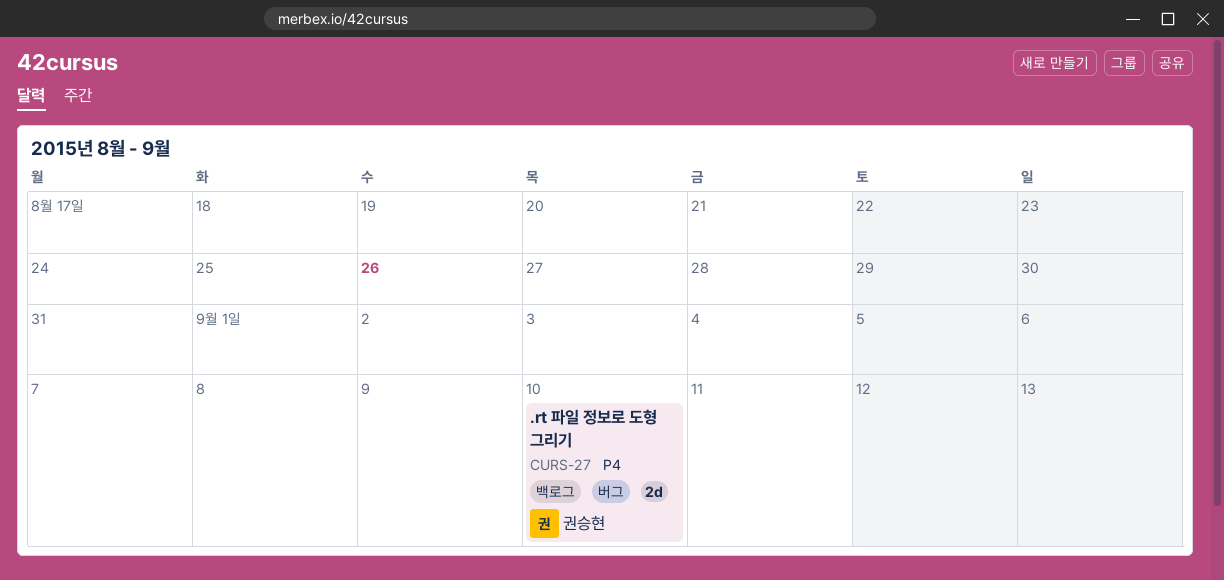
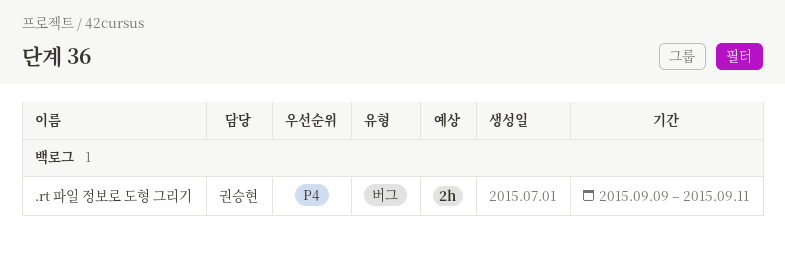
.rt 파일 정보로 도형 그리기, estimate: 2d -> 2h
.rt 파일 정보로 도형 그리기, due: Sep 10 -> Sep 11

